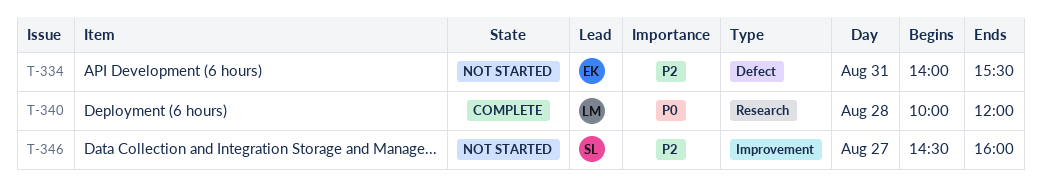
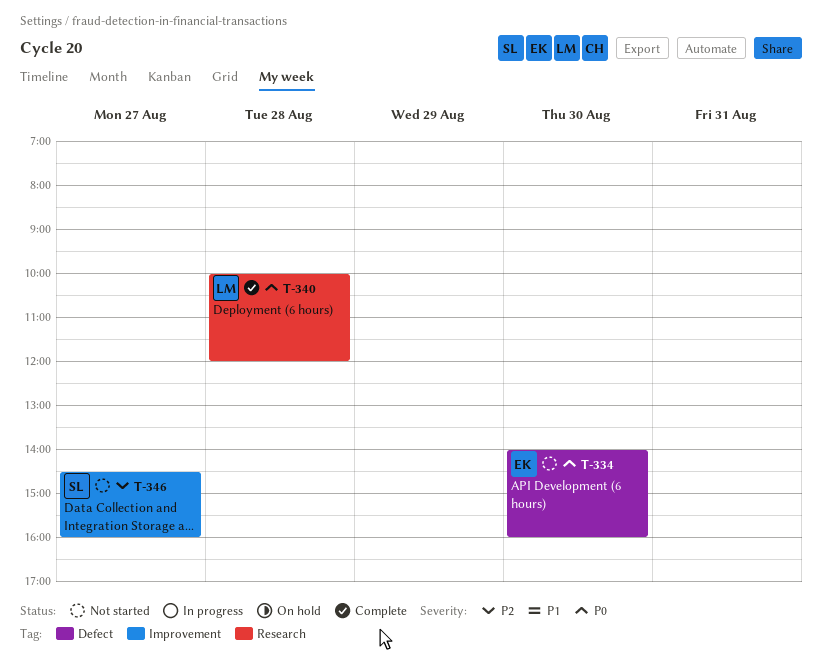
T-334, priority: P2 -> P0
T-334, day: Aug 31 -> Aug 30
T-334, ends: 15:30 -> 16:00

